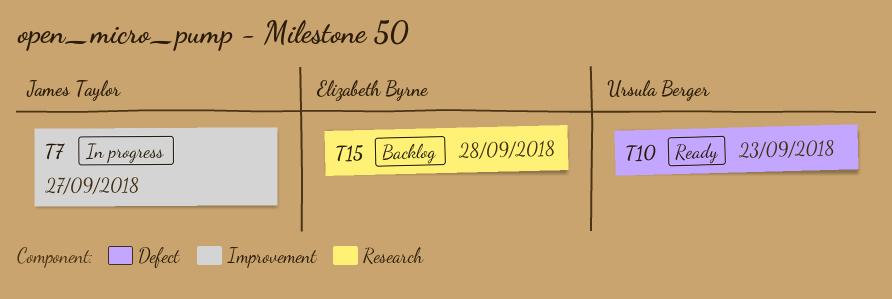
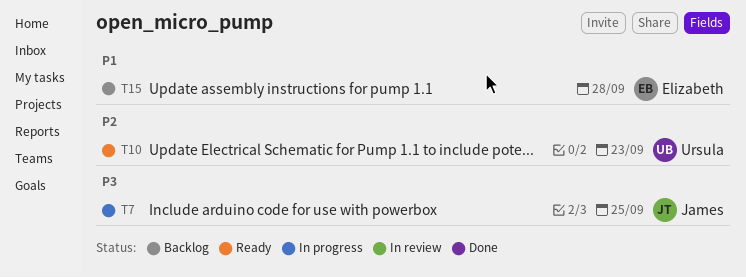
T7, due: Sep 27 -> Sep 25

